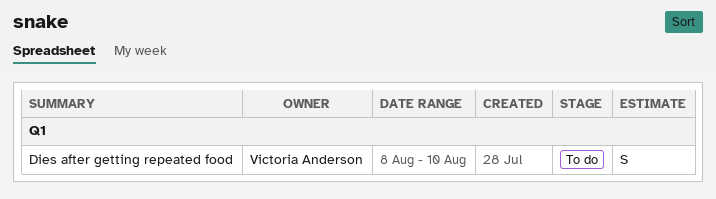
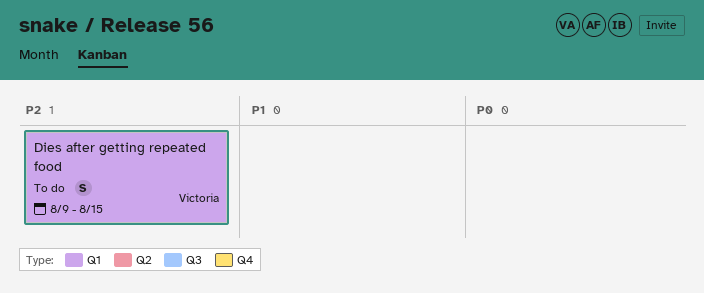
Dies after getting repeated food, start: Aug 8 -> Aug 9
Dies after getting repeated food, due: Aug 10 -> Aug 15

